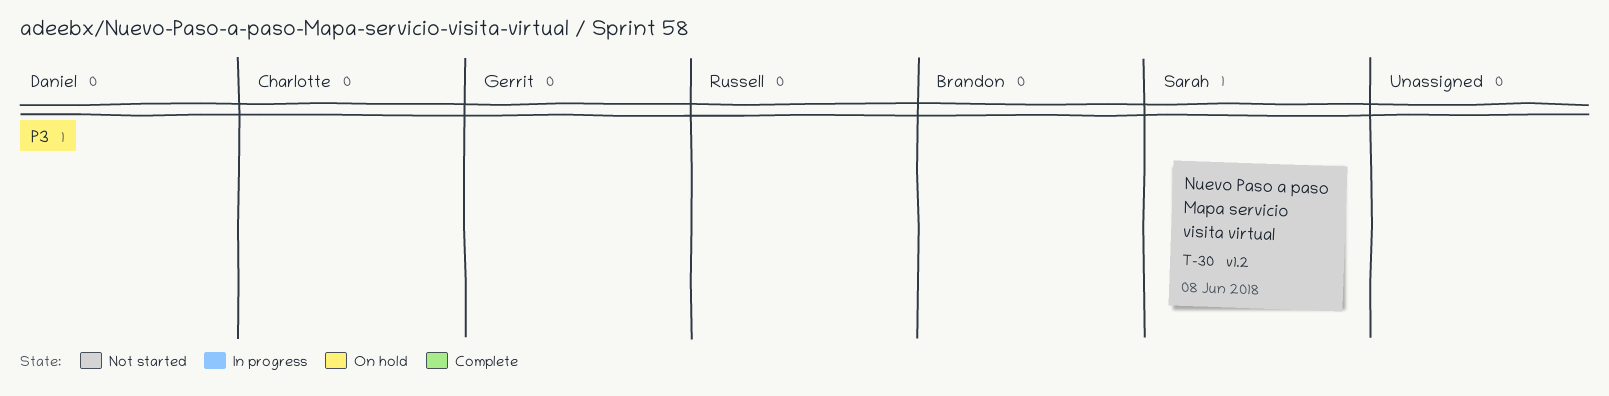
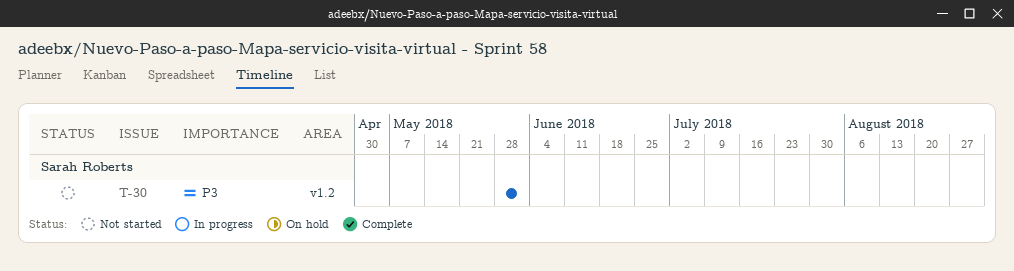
T-30, due: Jun 8 -> Jun 1

